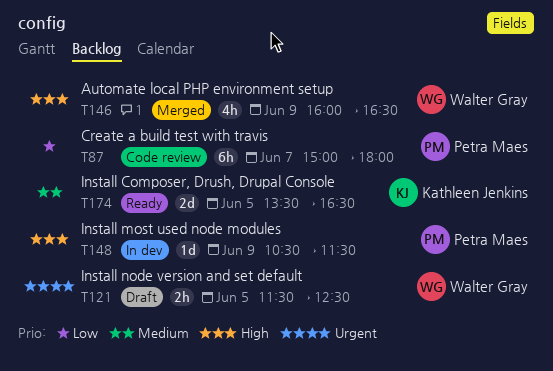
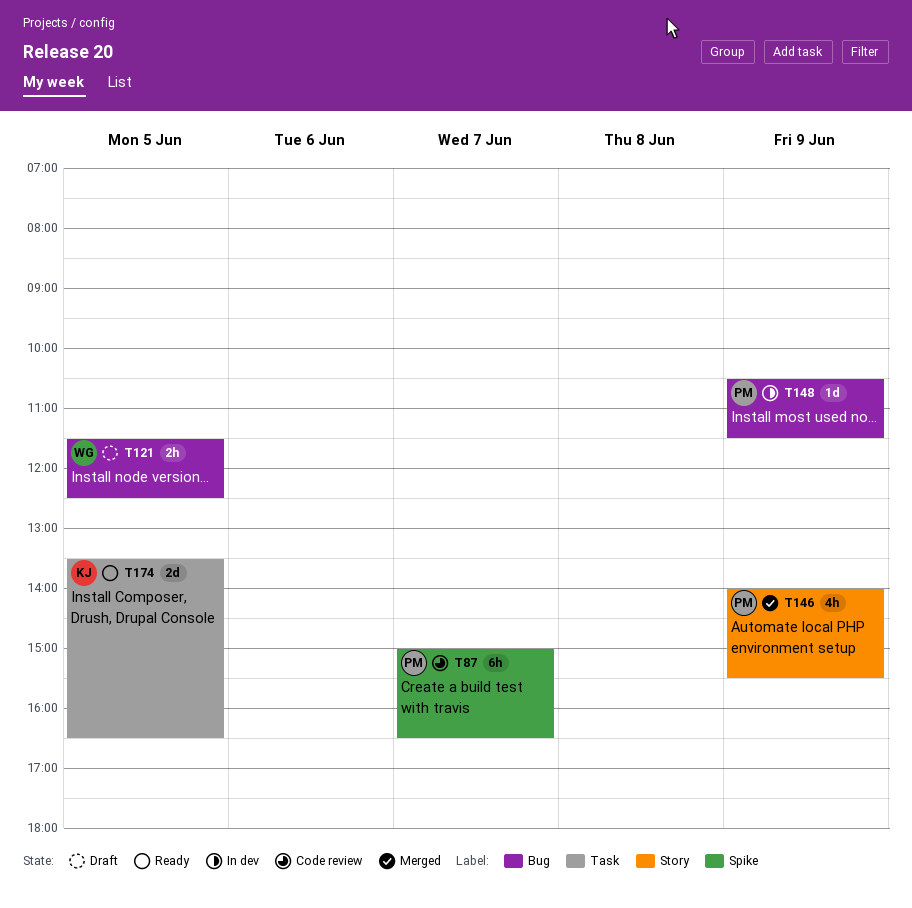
T87, ends: 18:00 -> 16:30
T146, owner: Walter Gray -> Petra Maes
T146, begins: 16:00 -> 14:00
T146, ends: 16:30 -> 15:30

